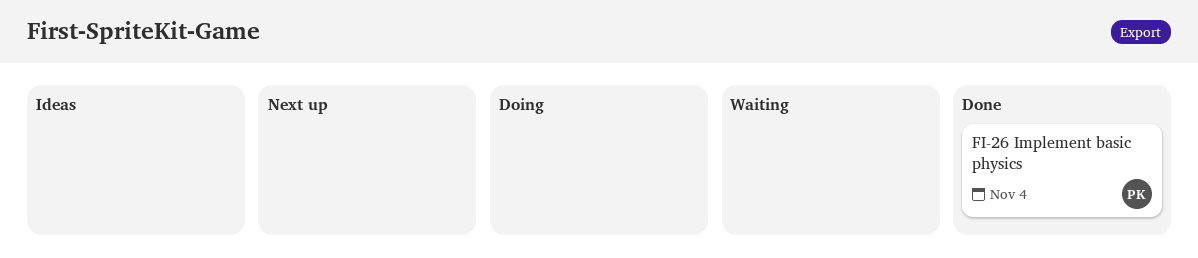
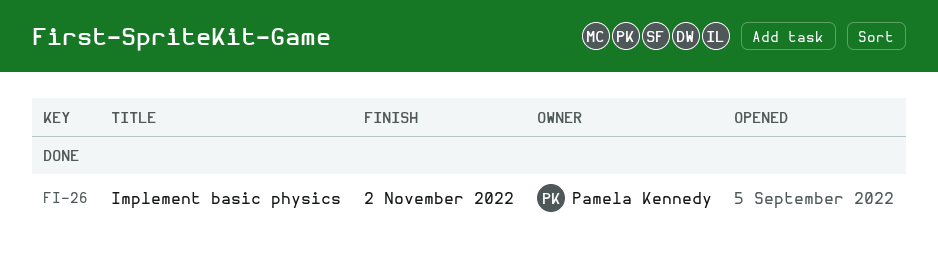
FI-26, due: Nov 4 -> Nov 2

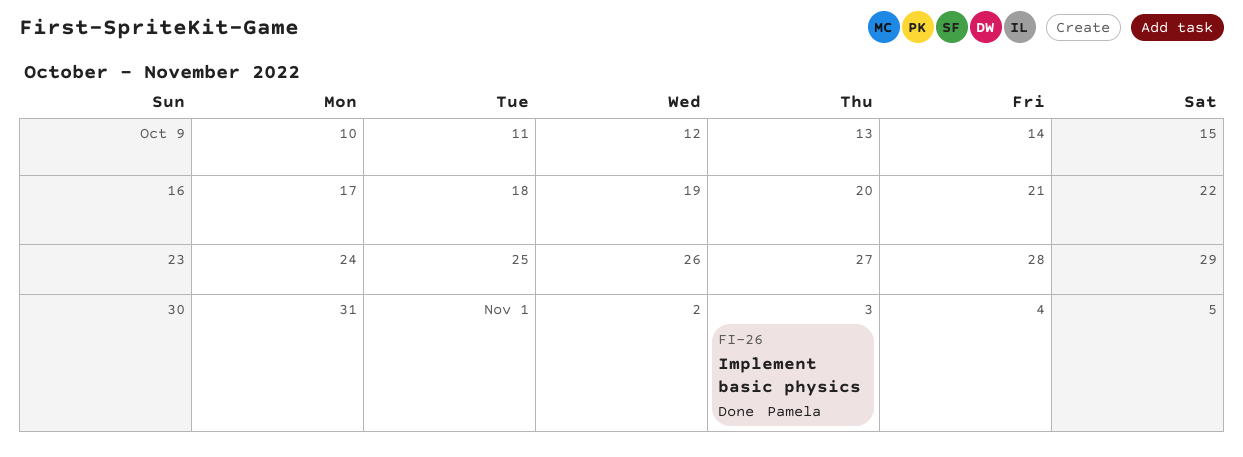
FI-26, due: Nov 2 -> Nov 3

